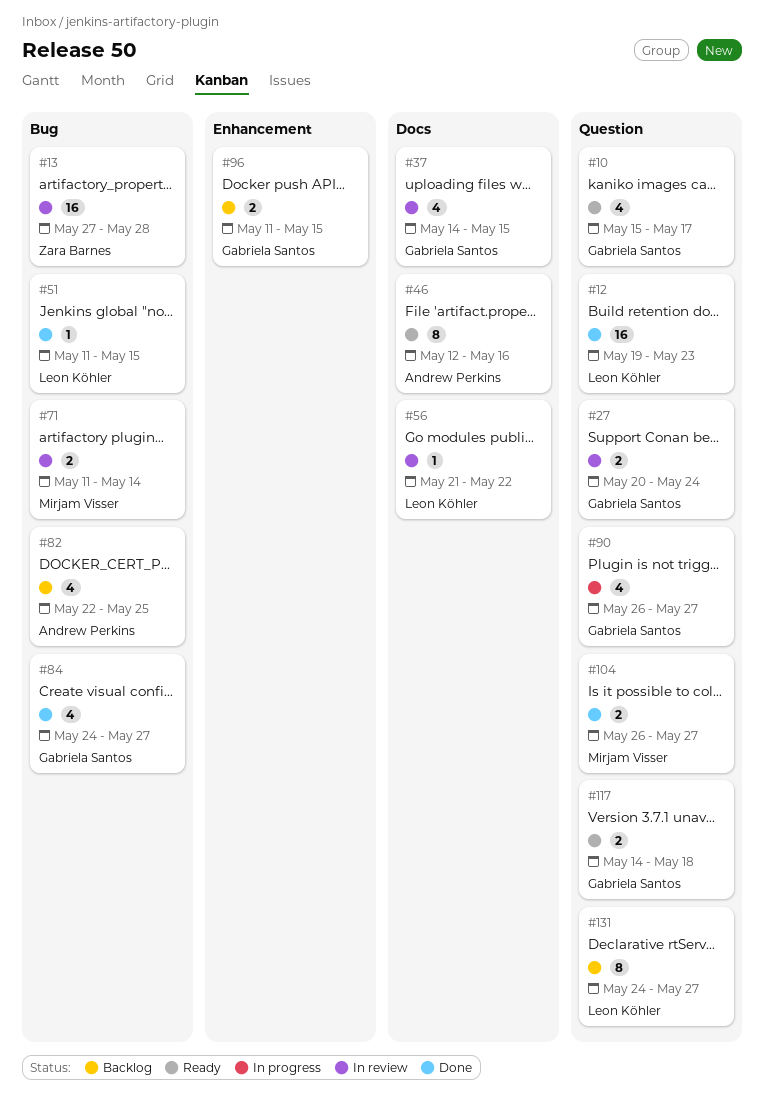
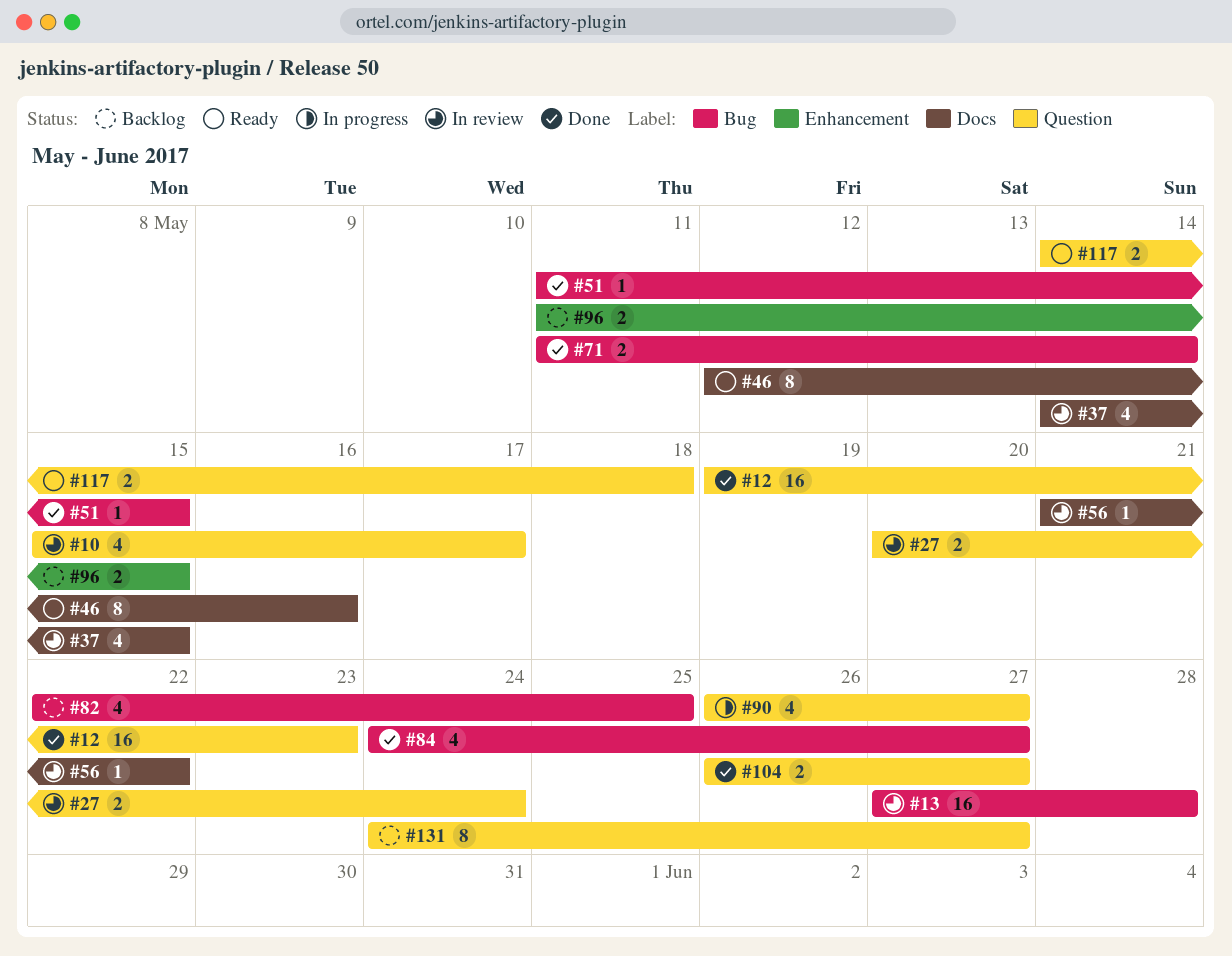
#10, status: Ready -> In review
#71, status: In review -> Done

